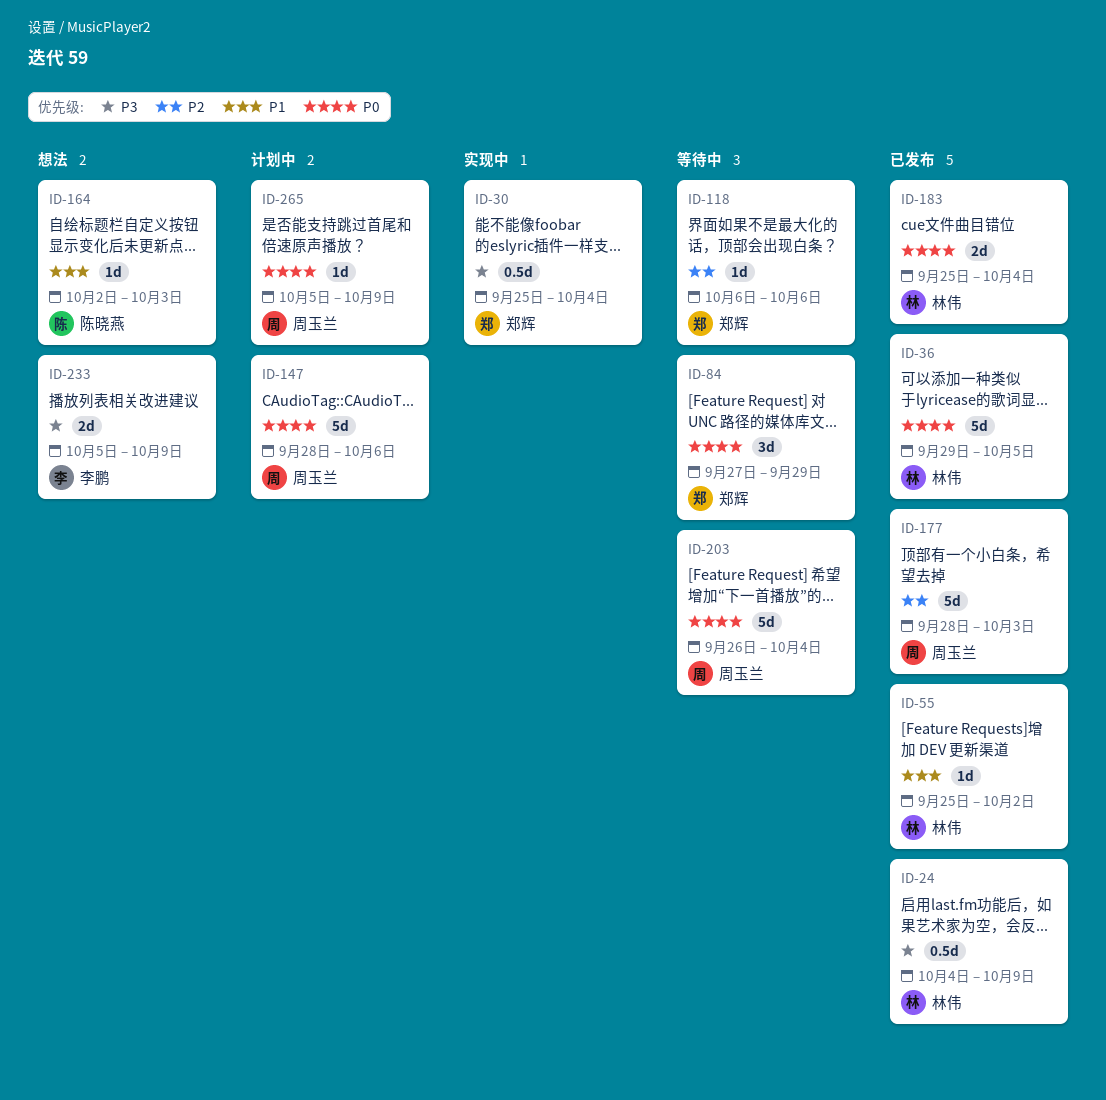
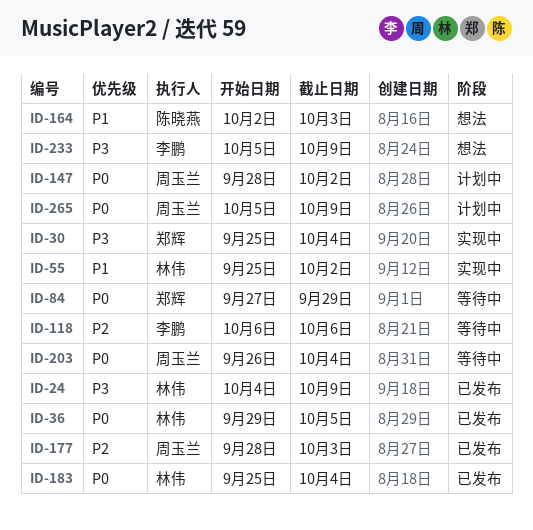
ID-55, status: 已发布 -> 实现中
ID-118, owner: 郑辉 -> 李鹏
ID-147, due: Oct 6 -> Oct 2

